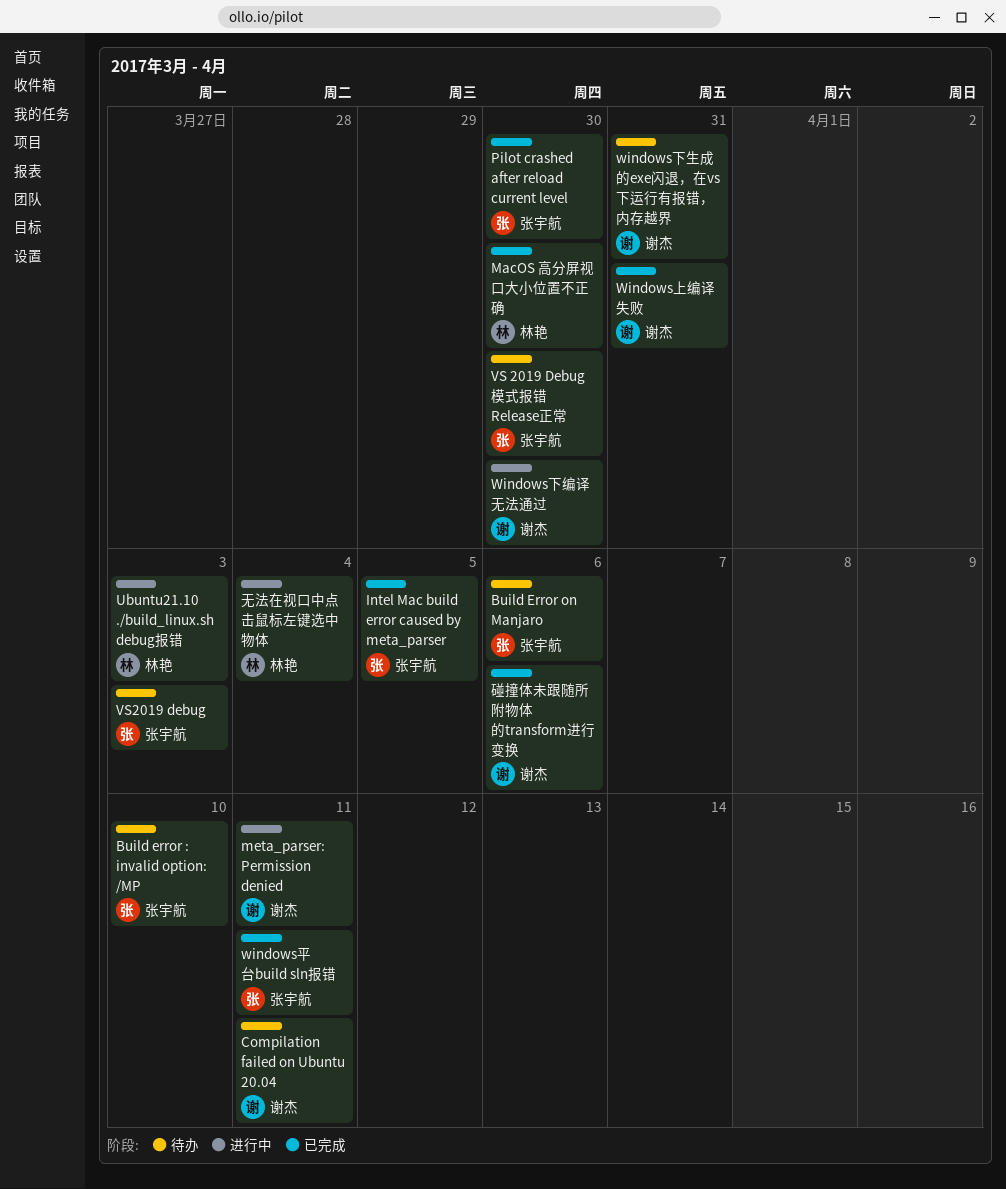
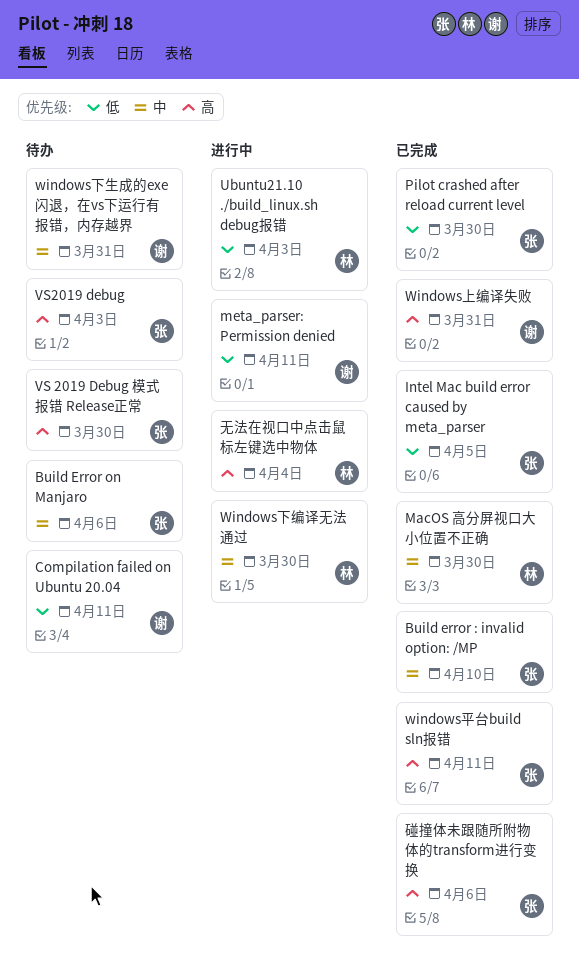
Build error : invalid option: /MP, status: 待办 -> 已完成
Windows下编译无法通过, owner: 谢杰 -> 林艳
碰撞体未跟随所附物体的transform进行变换, owner: 谢杰 -> 张宇航

